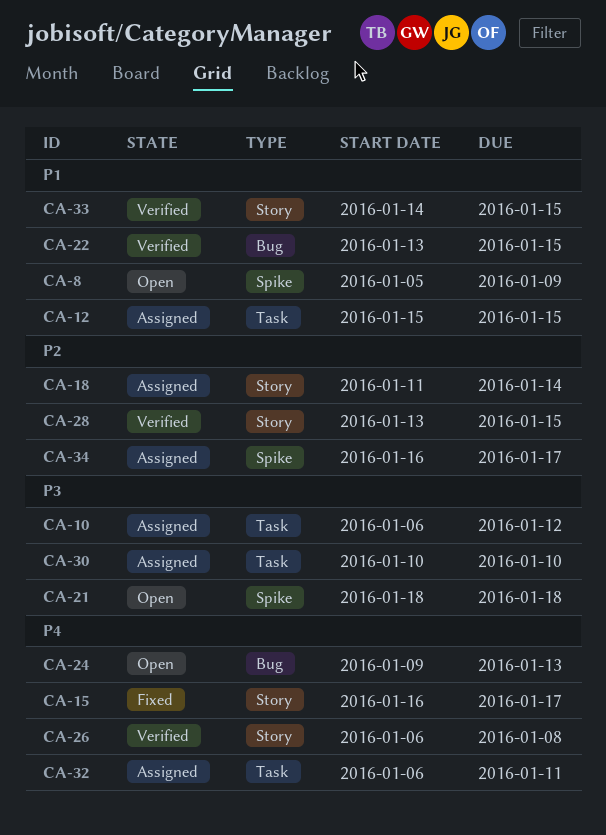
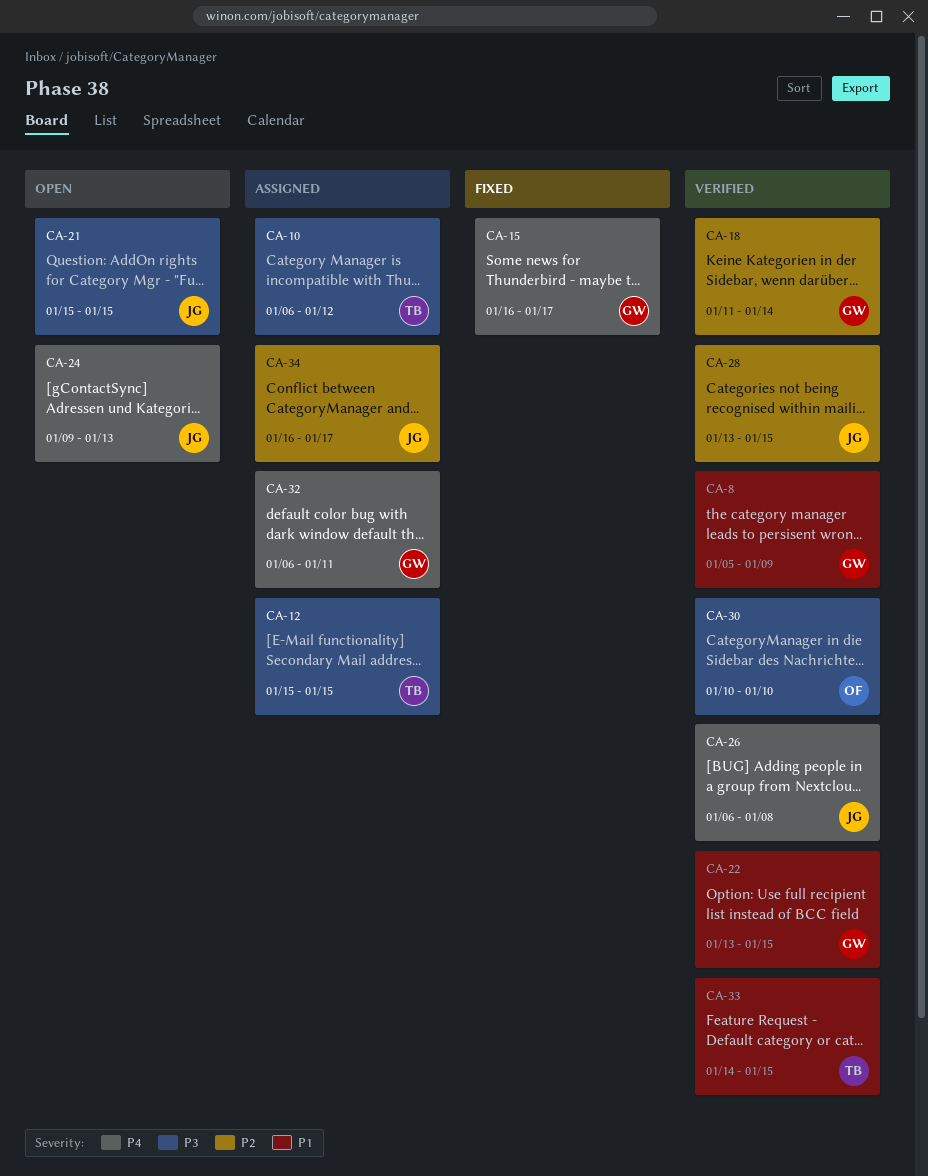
CA-8, status: Open -> Verified
CA-12, priority: P1 -> P3
CA-18, status: Assigned -> Verified
CA-21, start: Jan 18 -> Jan 15
CA-21, due: Jan 18 -> Jan 15
CA-30, status: Assigned -> Verified

